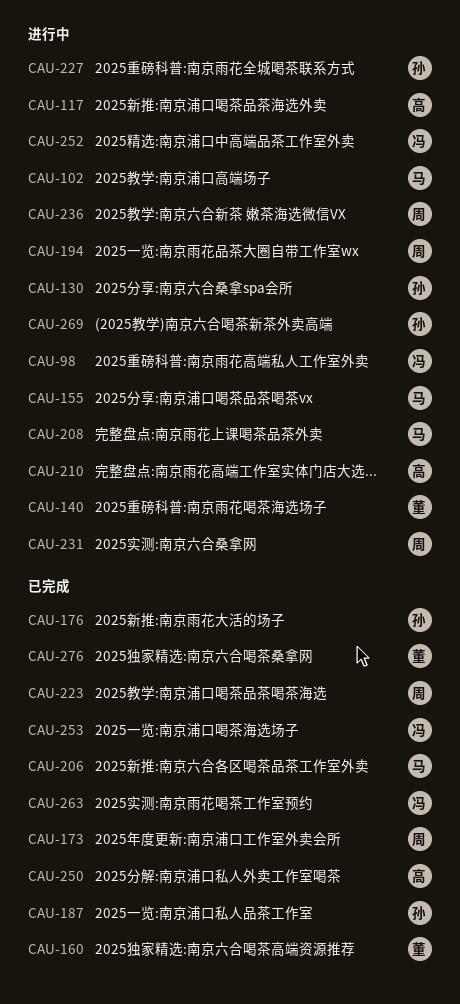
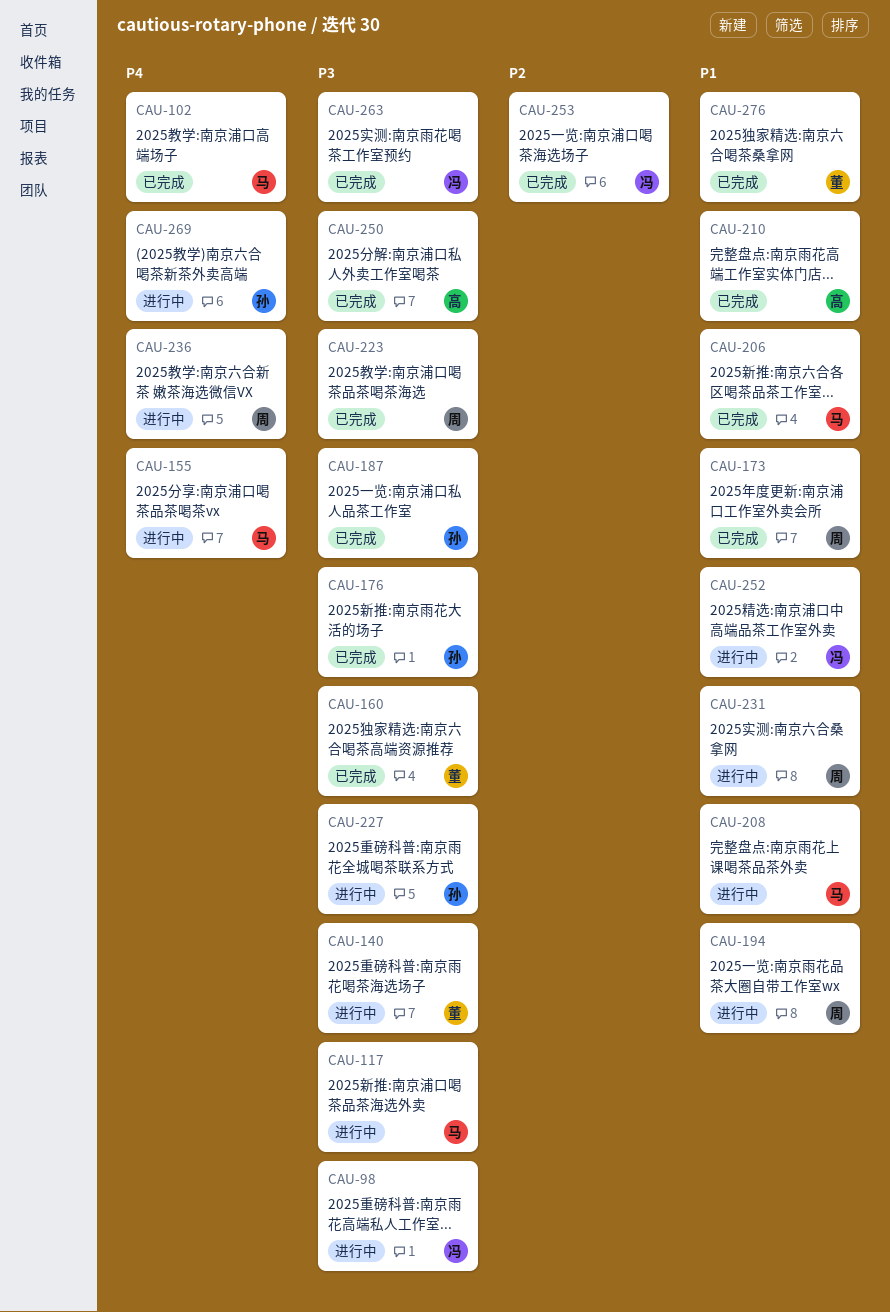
CAU-102, status: 进行中 -> 已完成
CAU-117, owner: 高 -> 马
CAU-130: present -> none
CAU-210, status: 进行中 -> 已完成

